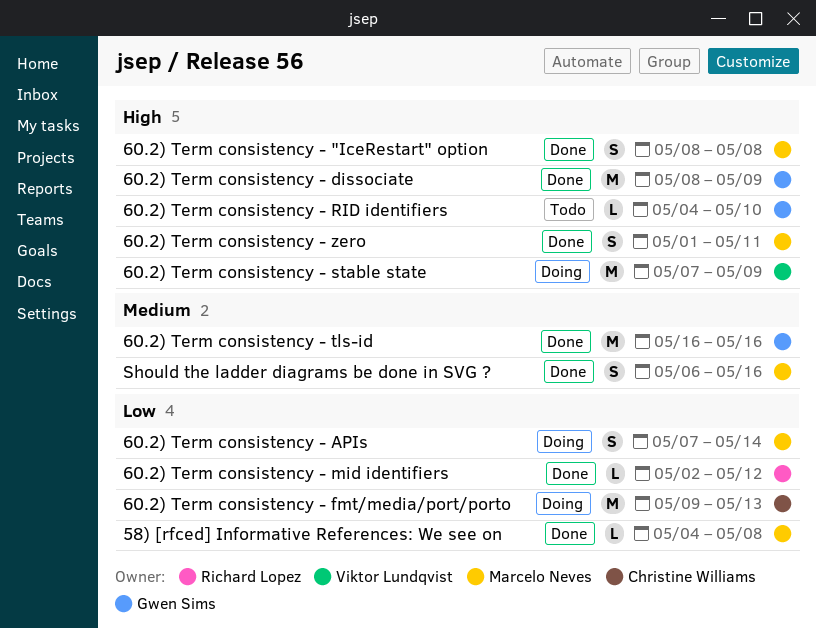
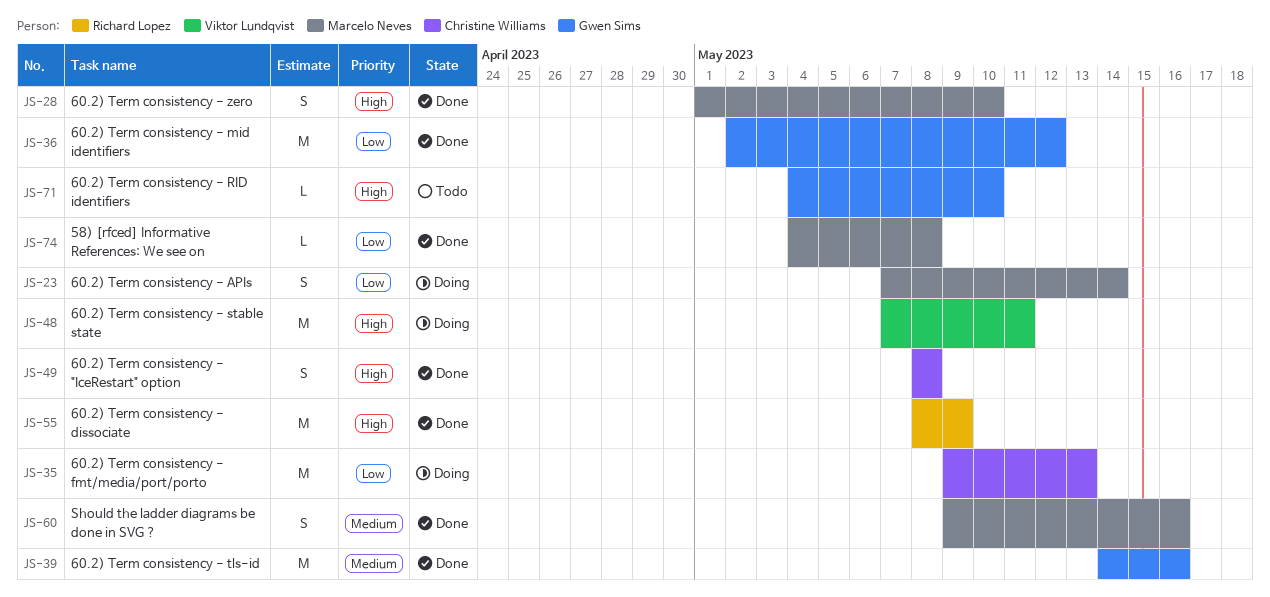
60.2) Term consistency - "IceRestart" option, owner: Marcelo Neves -> Christine Williams
60.2) Term consistency - dissociate, owner: Gwen Sims -> Richard Lopez
60.2) Term consistency - mid identifiers, owner: Richard Lopez -> Gwen Sims
60.2) Term consistency - mid identifiers, estimate: L -> M
60.2) Term consistency - stable state, due: May 9 -> May 11
60.2) Term consistency - tls-id, start: May 16 -> May 14
60.2) Term consistency - zero, due: May 11 -> May 10
Should the ladder diagrams be done in SVG ?, start: May 6 -> May 9

